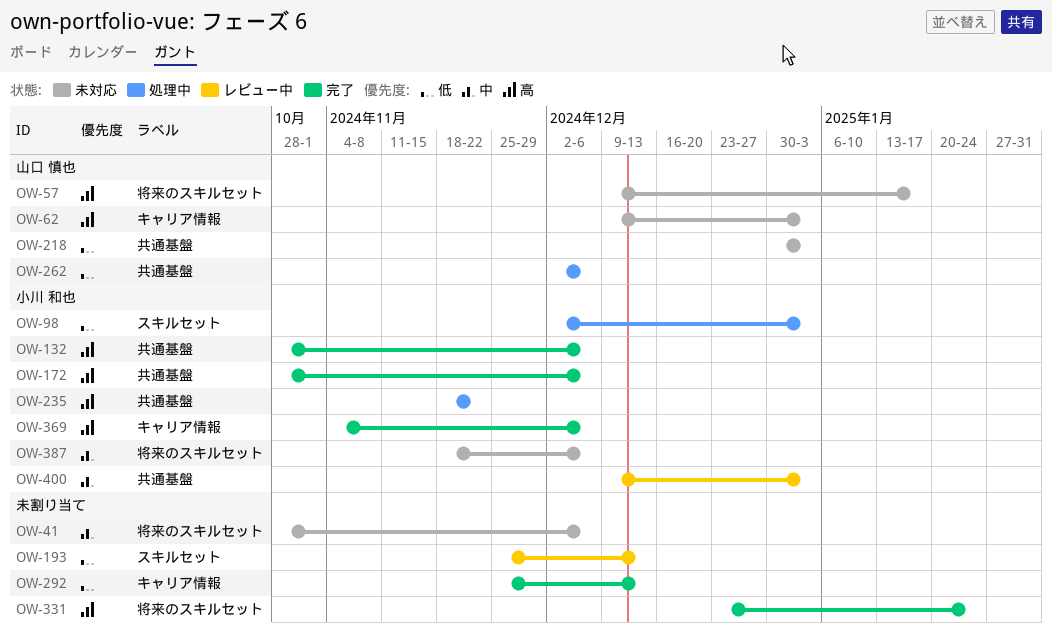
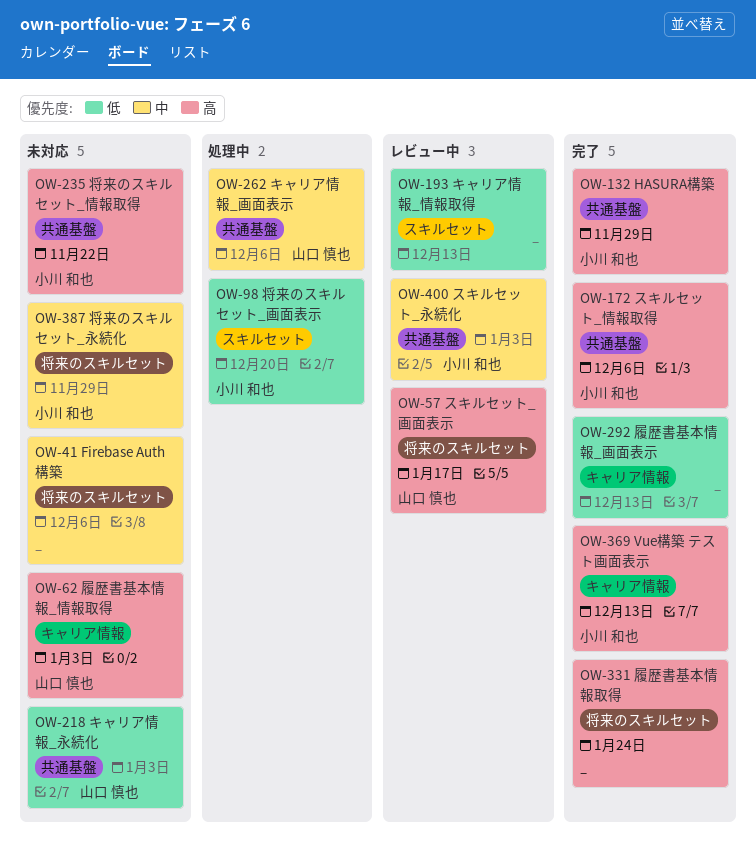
OW-57, status: 未対応 -> レビュー中
OW-98, due: Jan 3 -> Dec 20
OW-132, due: Dec 6 -> Nov 29
OW-235, status: 処理中 -> 未対応
OW-262, priority: 低 -> 中
OW-369, due: Dec 6 -> Dec 13
OW-387, due: Dec 6 -> Nov 29

